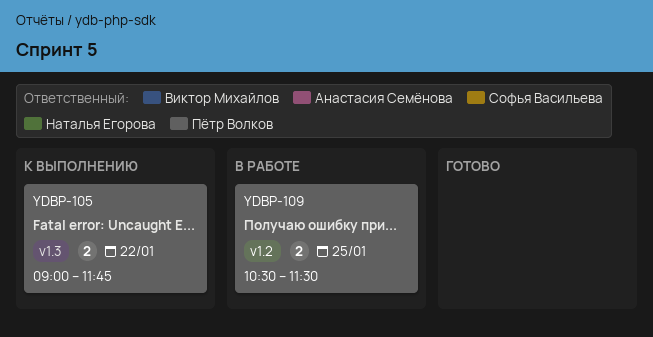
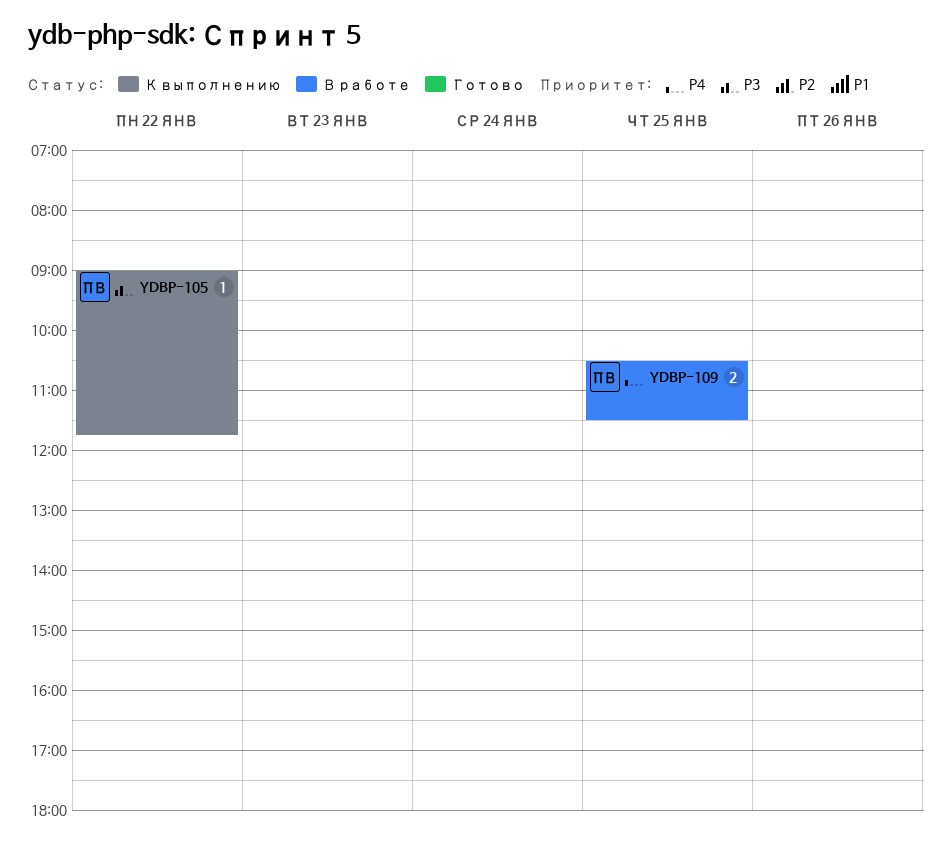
YDBP-105, estimate: 2 -> 1

